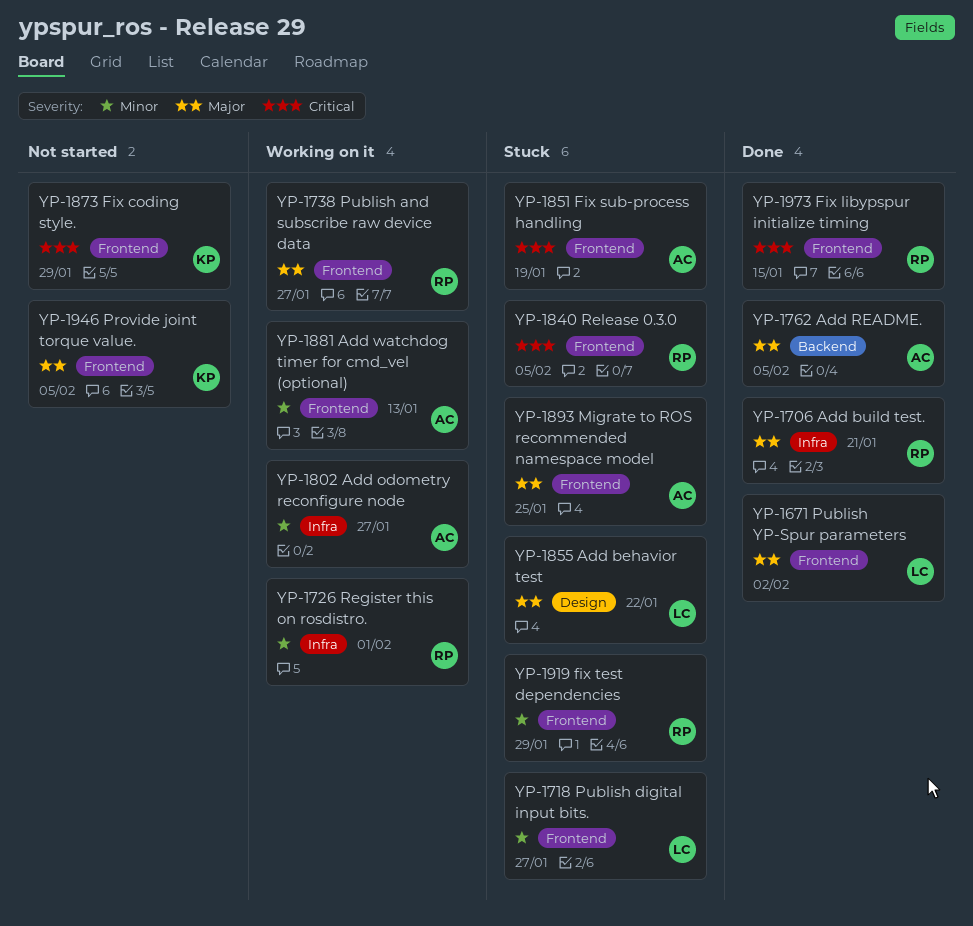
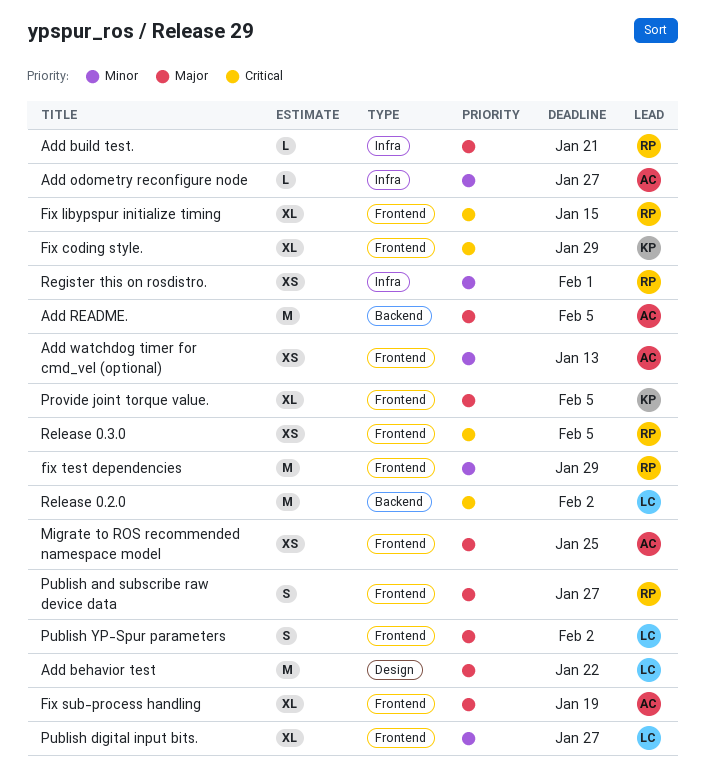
Fix sub-process handling, priority: Critical -> Major
Release 0.2.0: none -> present

